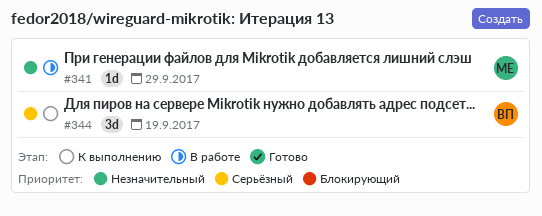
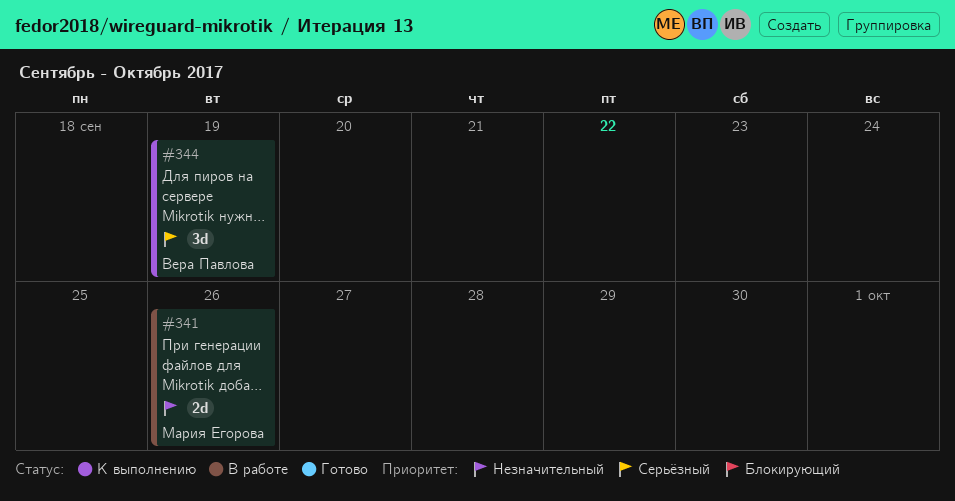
#341, estimate: 1d -> 2d
#341, due: Sep 29 -> Sep 26

